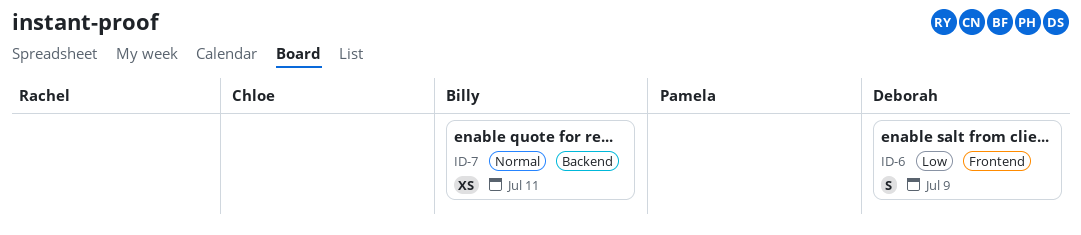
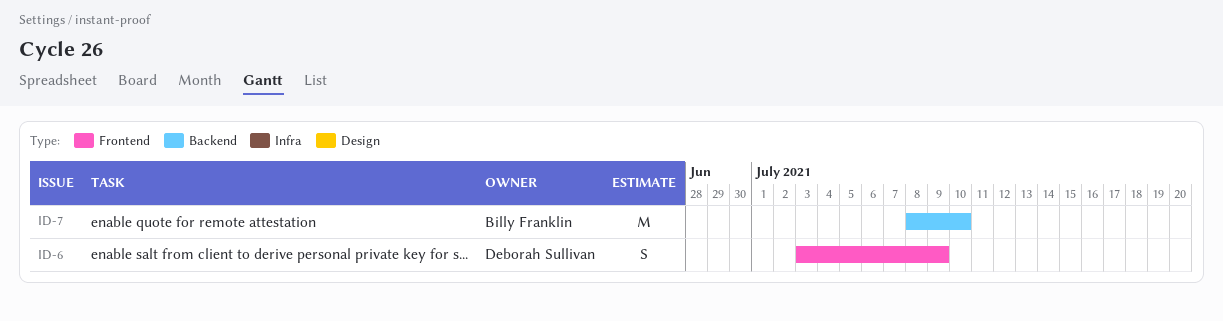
ID-7, estimate: XS -> M
ID-7, due: Jul 11 -> Jul 10

